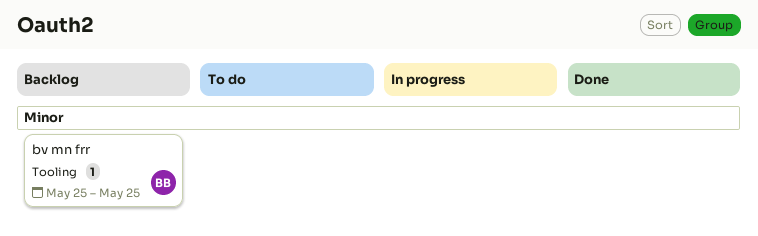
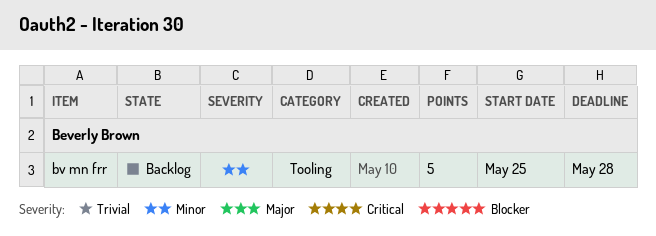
bv mn frr, estimate: 1 -> 5
bv mn frr, due: May 25 -> May 28

